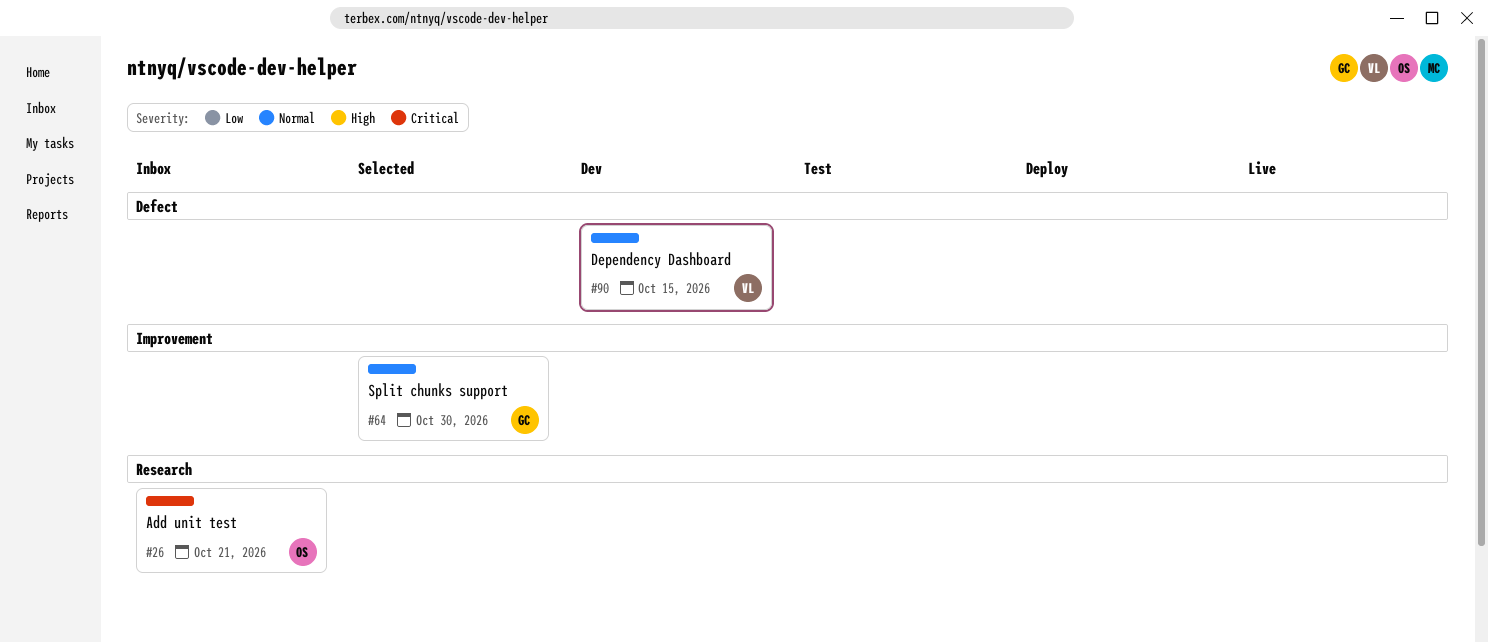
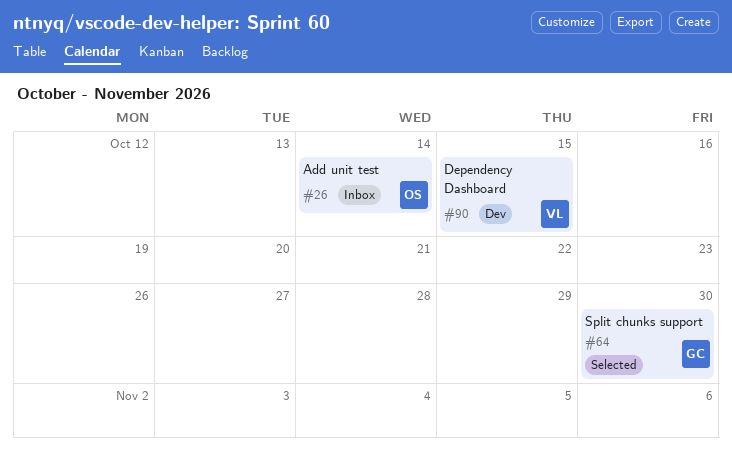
#26, due: Oct 21 -> Oct 14

